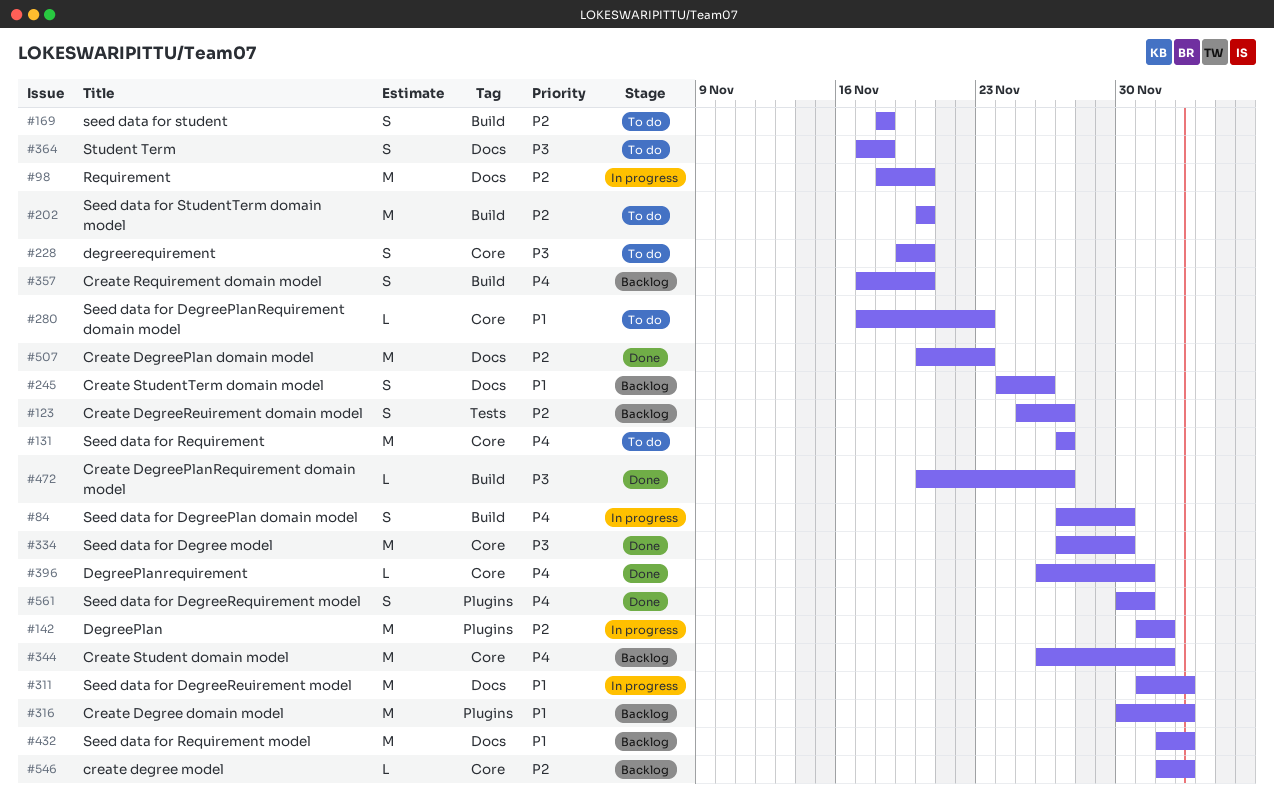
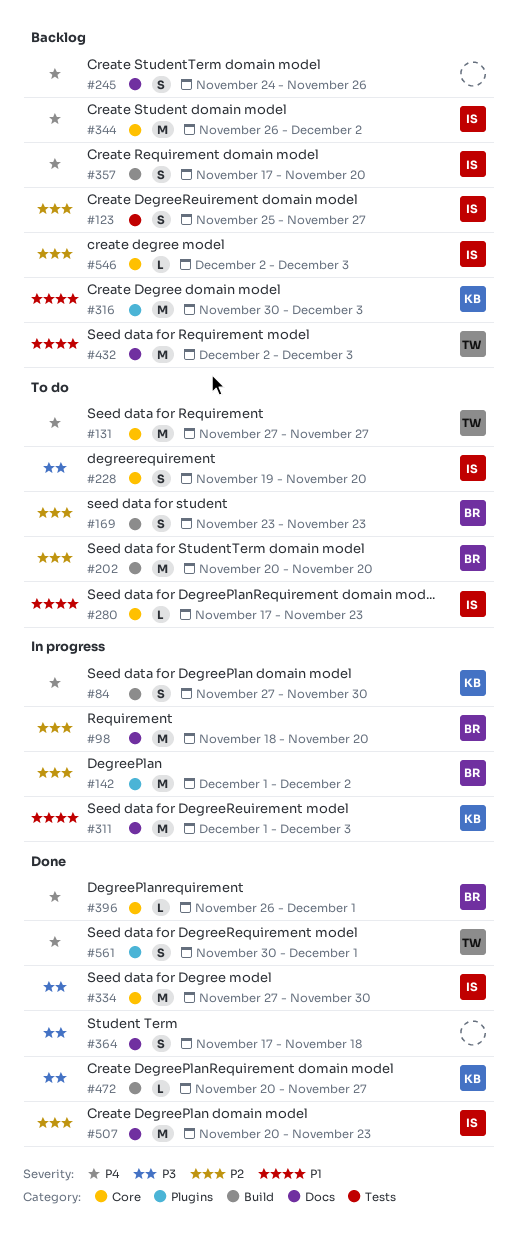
#169, start: Nov 18 -> Nov 23
#169, due: Nov 18 -> Nov 23
#245, priority: P1 -> P4
#364, status: To do -> Done

